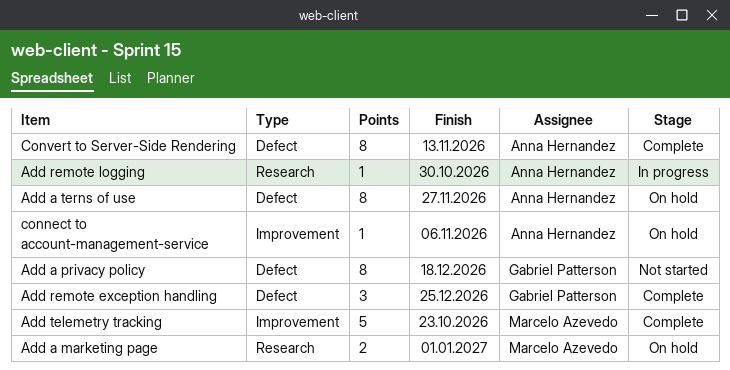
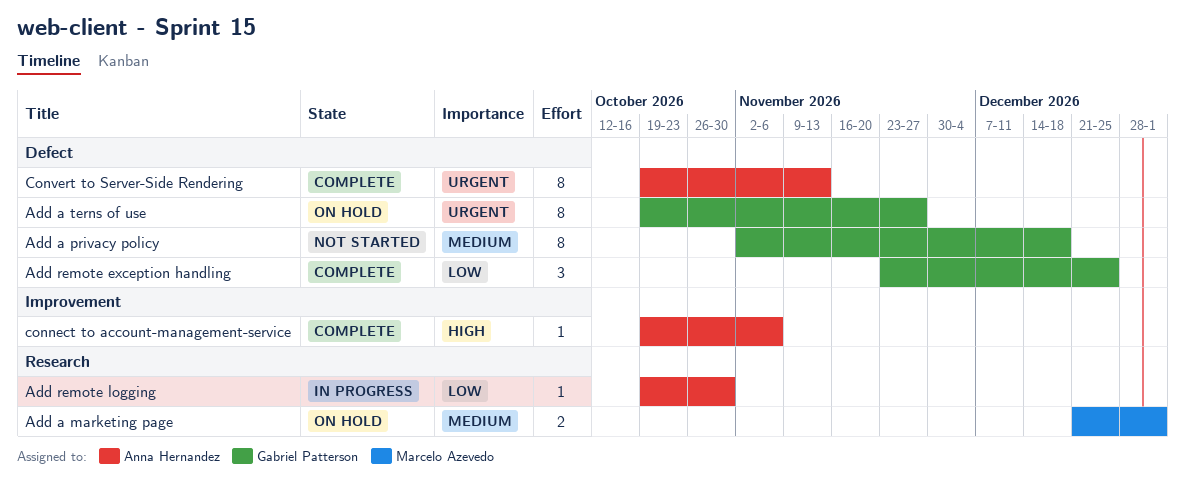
Add a terns of use, owner: Anna Hernandez -> Gabriel Patterson
Add telemetry tracking: present -> none
connect to account-management-service, status: On hold -> Complete

